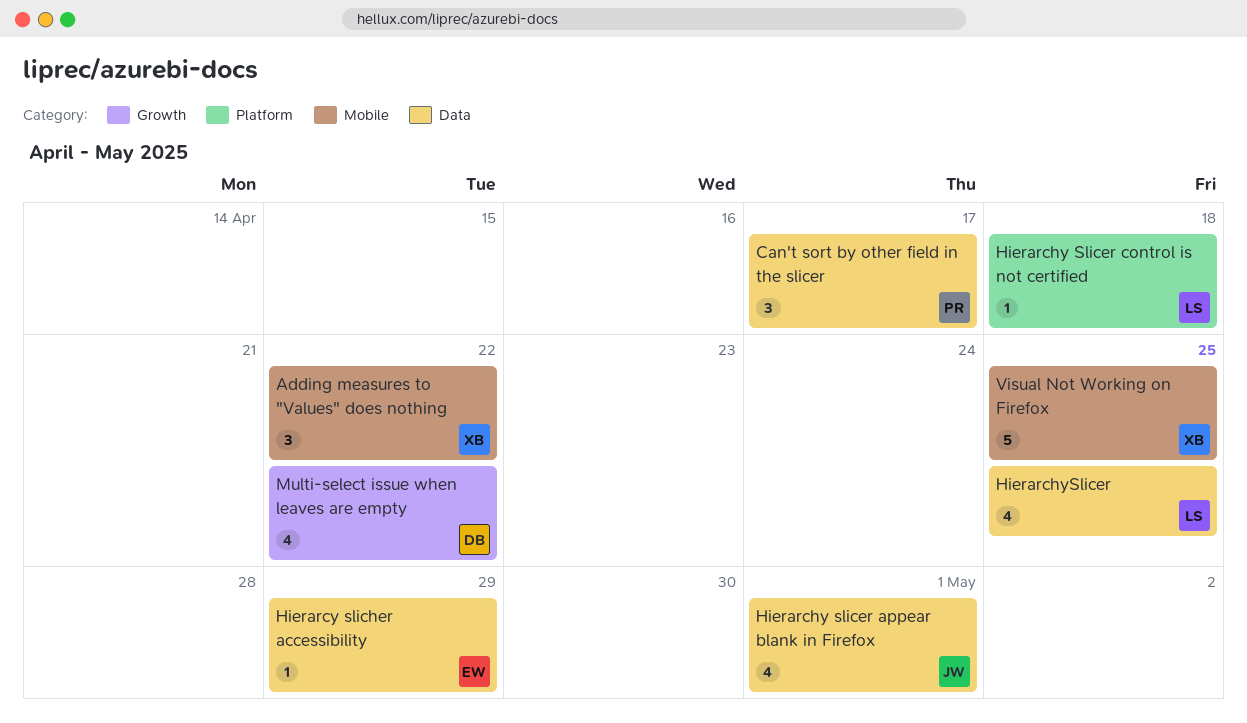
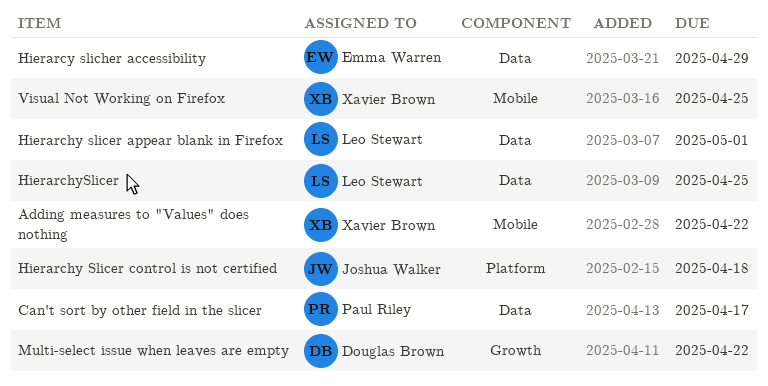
Hierarchy slicer appear blank in Firefox, owner: Joshua Walker -> Leo Stewart
Hierarchy Slicer control is not certified, owner: Leo Stewart -> Joshua Walker

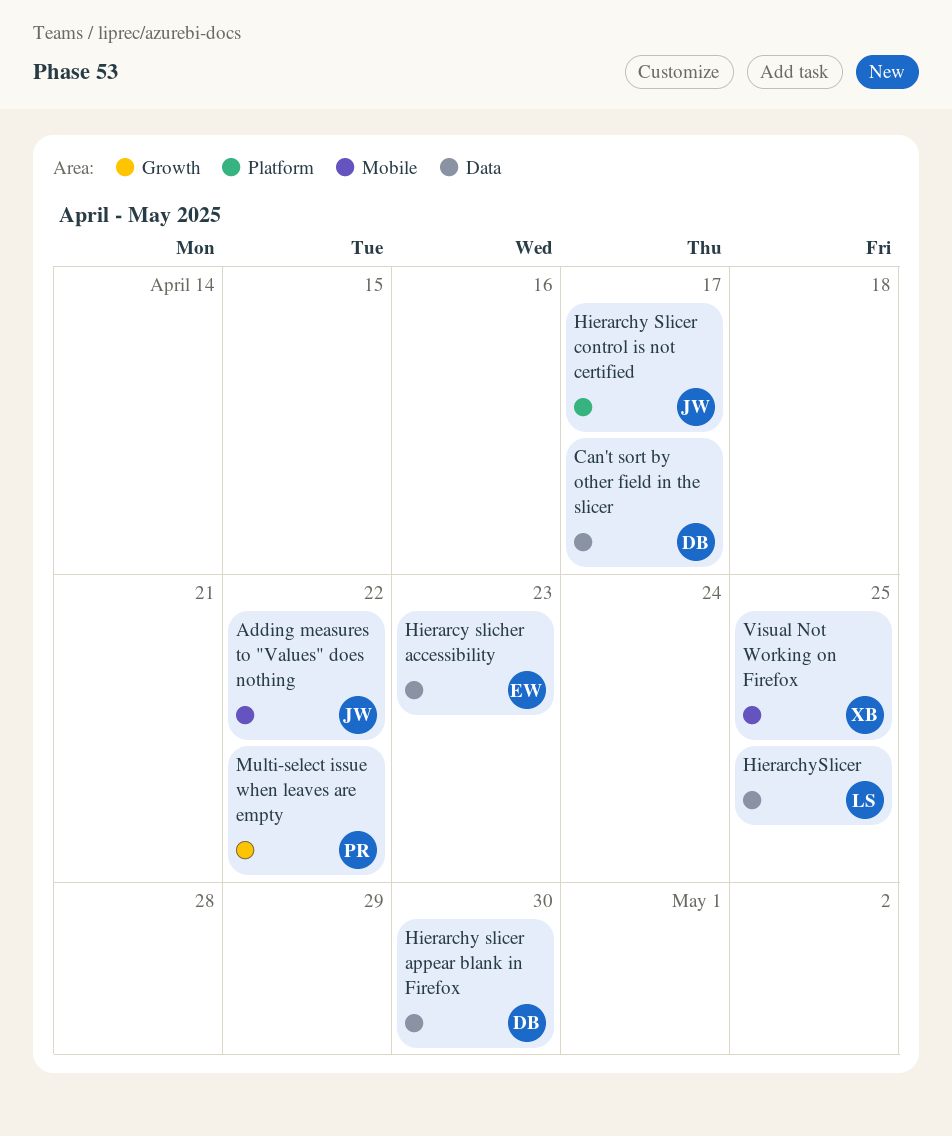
Adding measures to "Values" does nothing, owner: Xavier Brown -> Joshua Walker
Can't sort by other field in the slicer, owner: Paul Riley -> Douglas Brown
Hierarchy slicer appear blank in Firefox, owner: Leo Stewart -> Douglas Brown
Hierarchy slicer appear blank in Firefox, due: May 1 -> Apr 30
Hierarchy Slicer control is not certified, due: Apr 18 -> Apr 17
Hierarcy slicher accessibility, due: Apr 29 -> Apr 23
Multi-select issue when leaves are empty, owner: Douglas Brown -> Paul Riley

